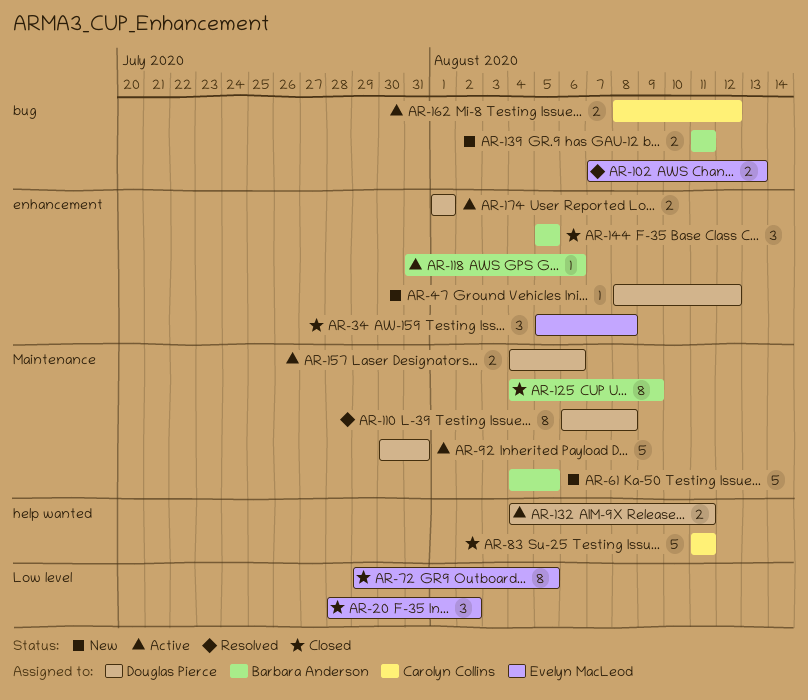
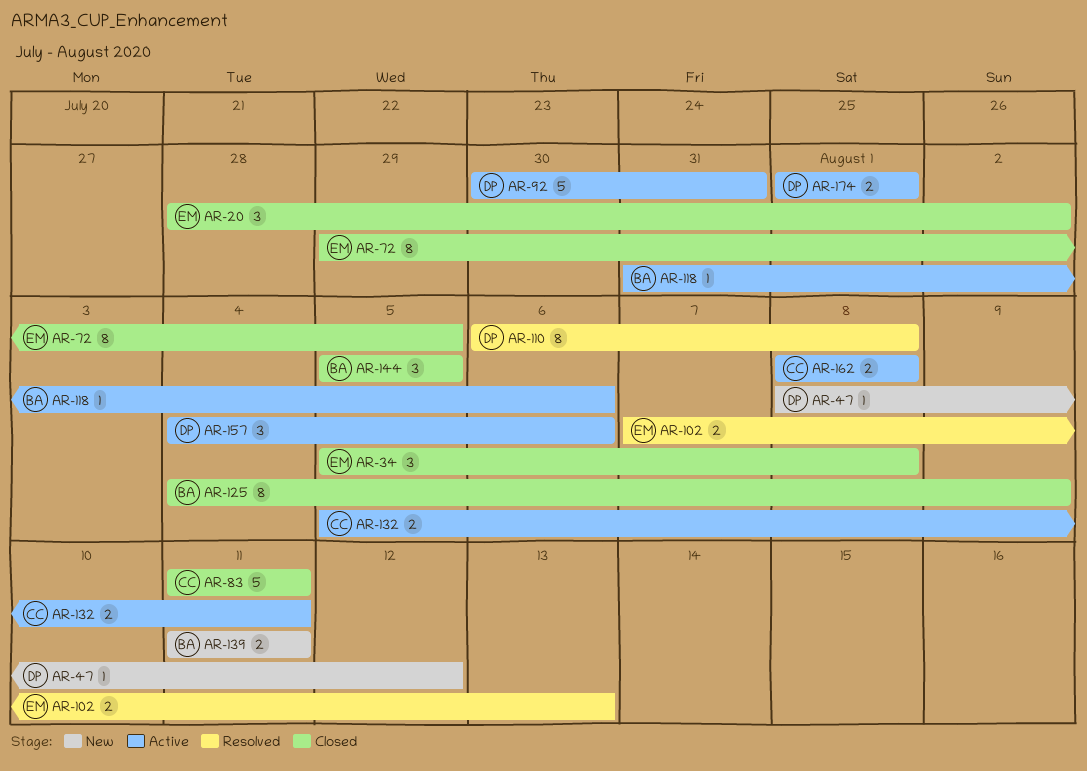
AR-61: present -> none
AR-132, owner: Douglas Pierce -> Carolyn Collins
AR-132, start: Aug 4 -> Aug 5
AR-157, estimate: 2 -> 3
AR-162, due: Aug 12 -> Aug 8

